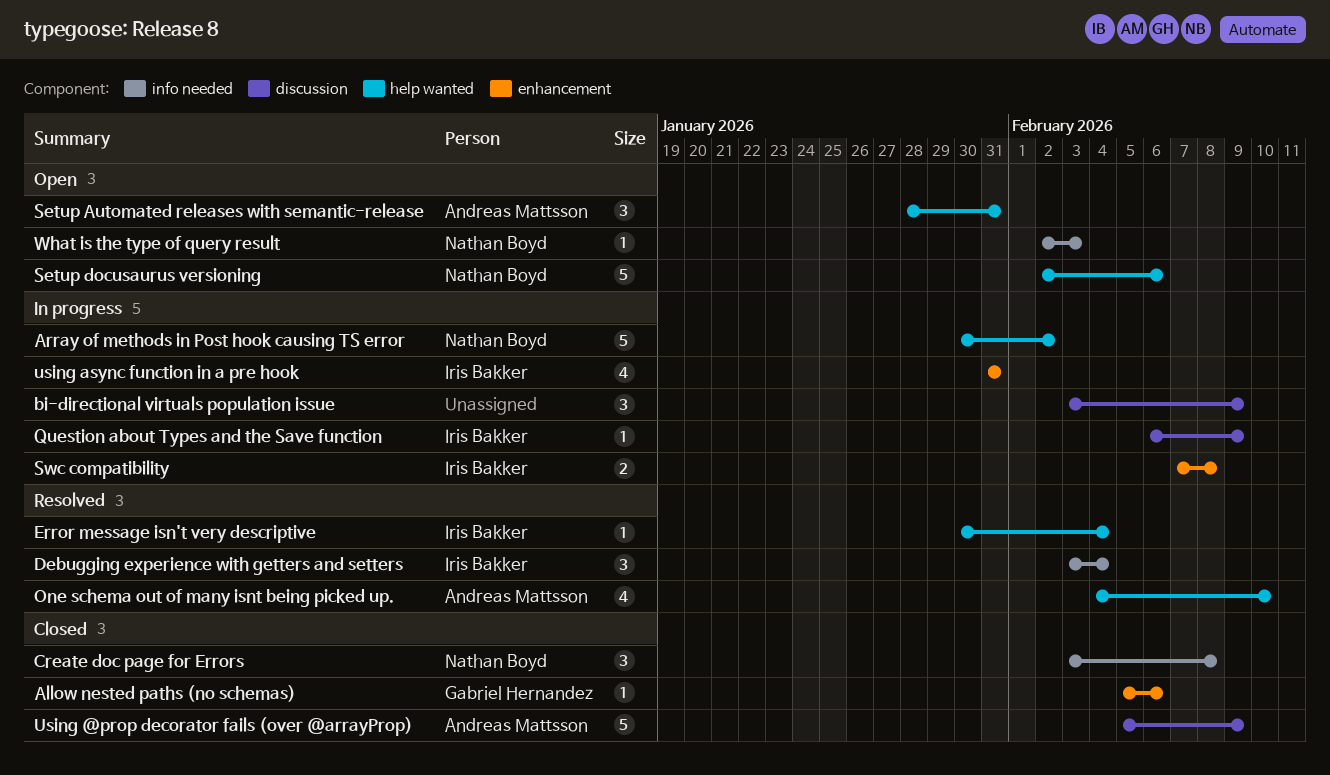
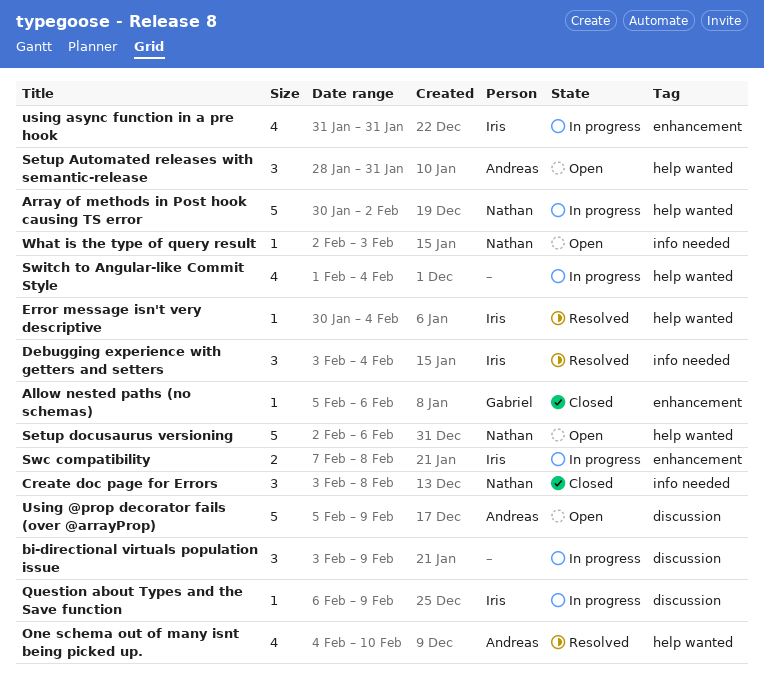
Switch to Angular-like Commit Style: none -> present
Using @prop decorator fails (over @arrayProp), status: Closed -> Open

